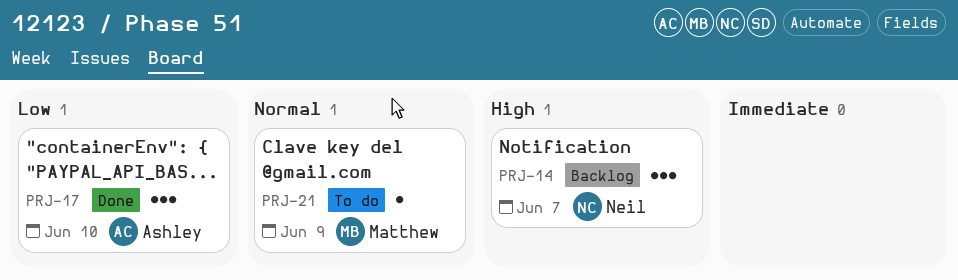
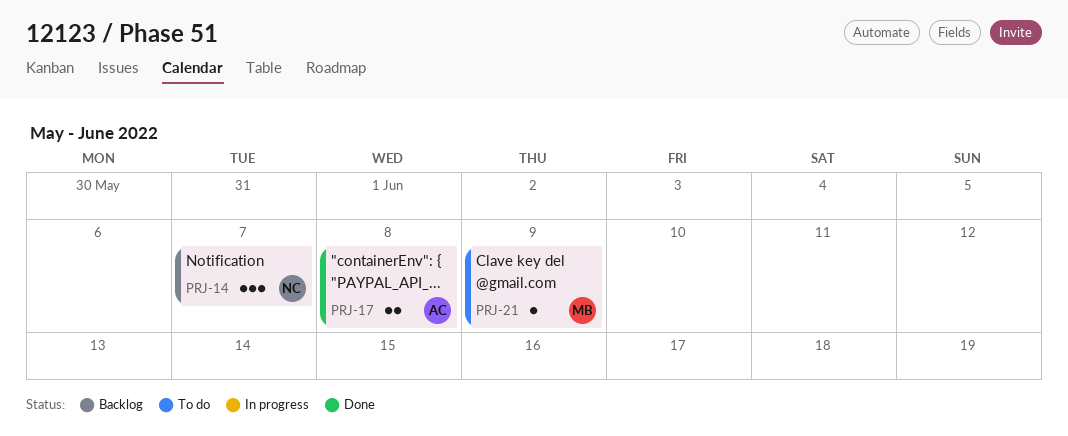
PRJ-17, estimate: 3 -> 2
PRJ-17, due: Jun 10 -> Jun 8

